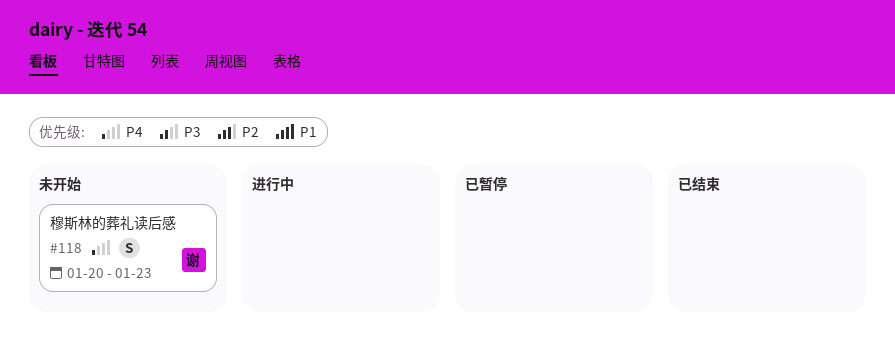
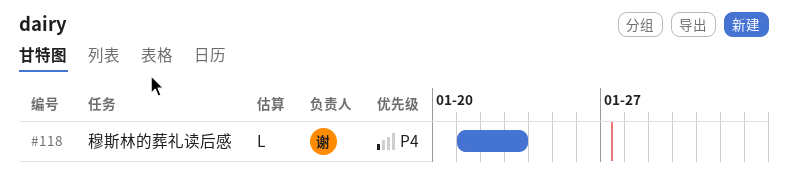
#118, estimate: S -> L
#118, start: Jan 20 -> Jan 21

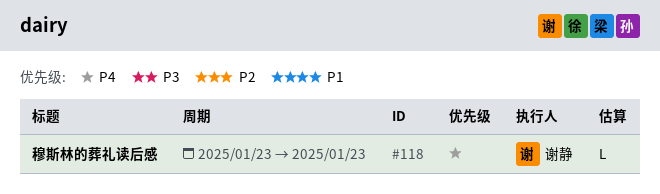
#118, start: Jan 21 -> Jan 23

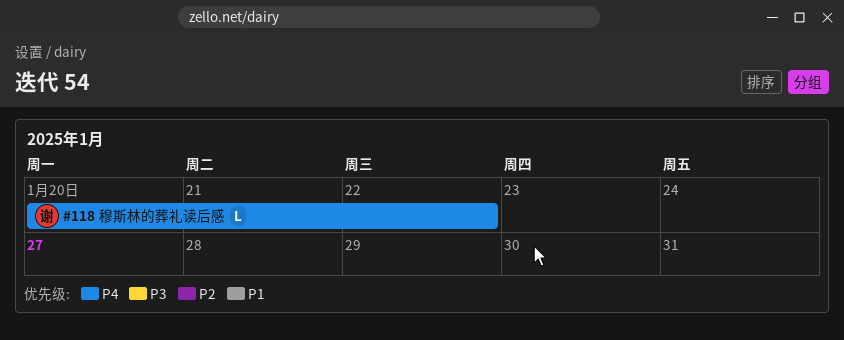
#118, start: Jan 23 -> Jan 20
#118, due: Jan 23 -> Jan 22

